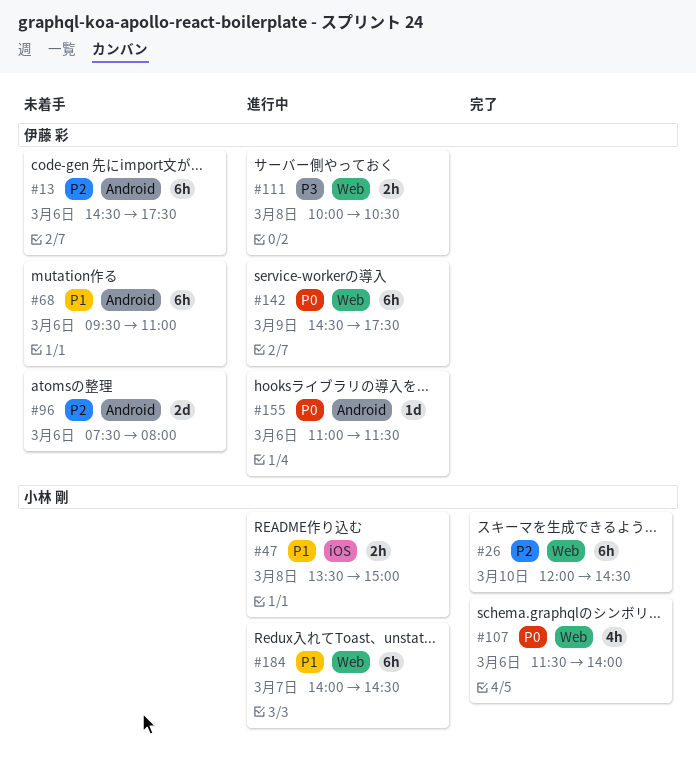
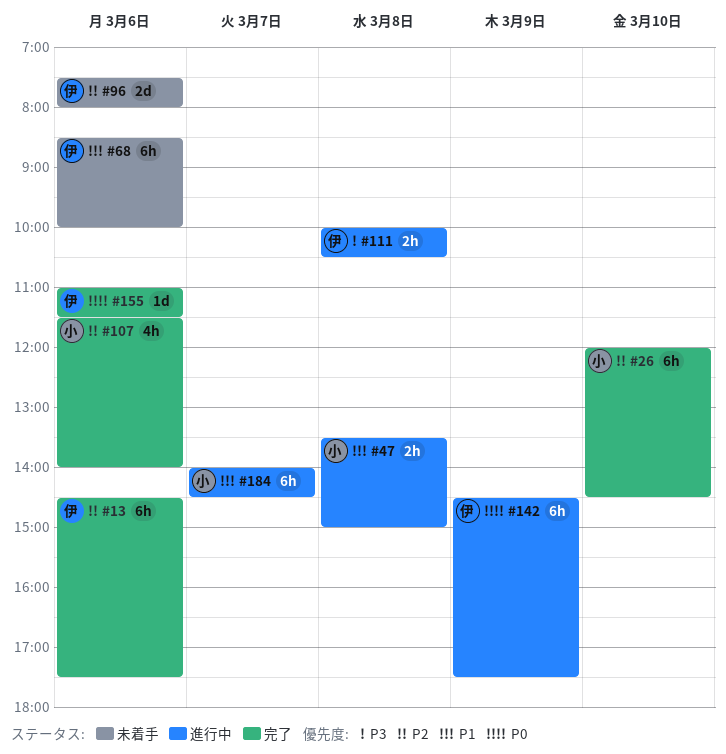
#13, status: 未着手 -> 完了
#68, begins: 09:30 -> 08:30
#68, ends: 11:00 -> 10:00
#107, priority: P0 -> P2
#155, status: 進行中 -> 完了

